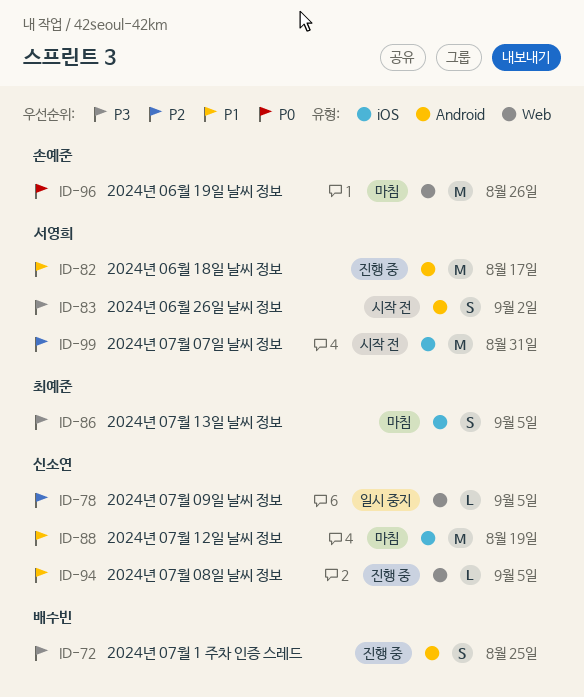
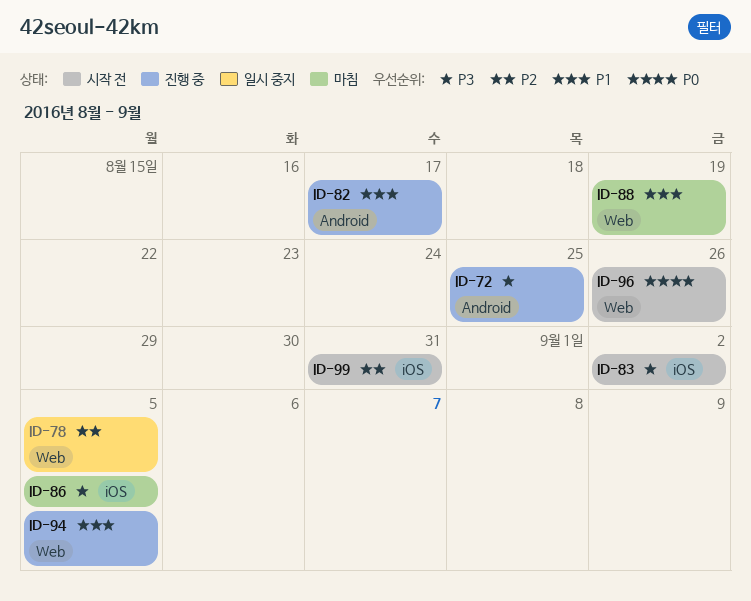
ID-83, label: Android -> iOS
ID-88, label: iOS -> Web
ID-96, status: 마침 -> 시작 전

